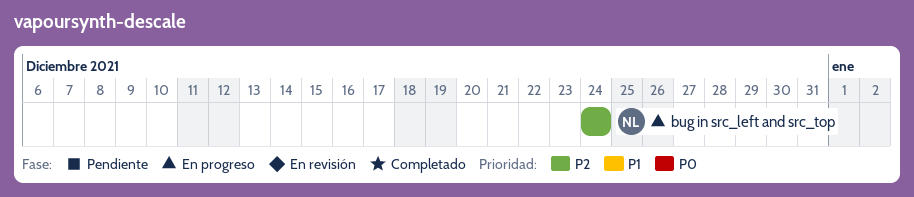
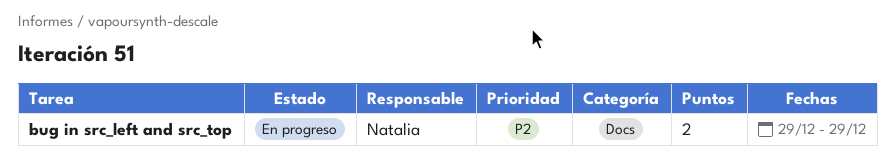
bug in src_left and src_top, start: Dec 24 -> Dec 29
bug in src_left and src_top, due: Dec 24 -> Dec 29

